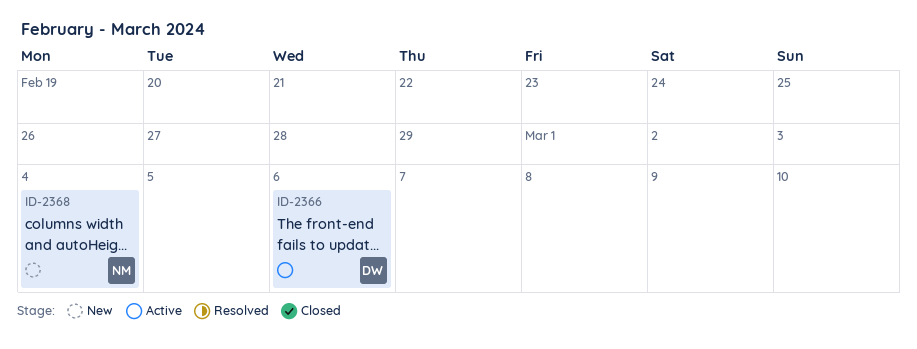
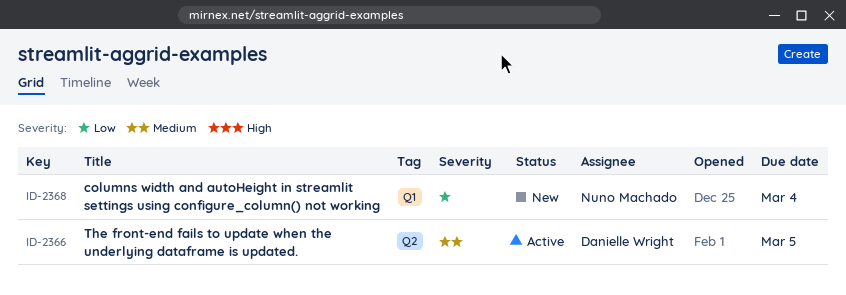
ID-2366, due: Mar 6 -> Mar 5

